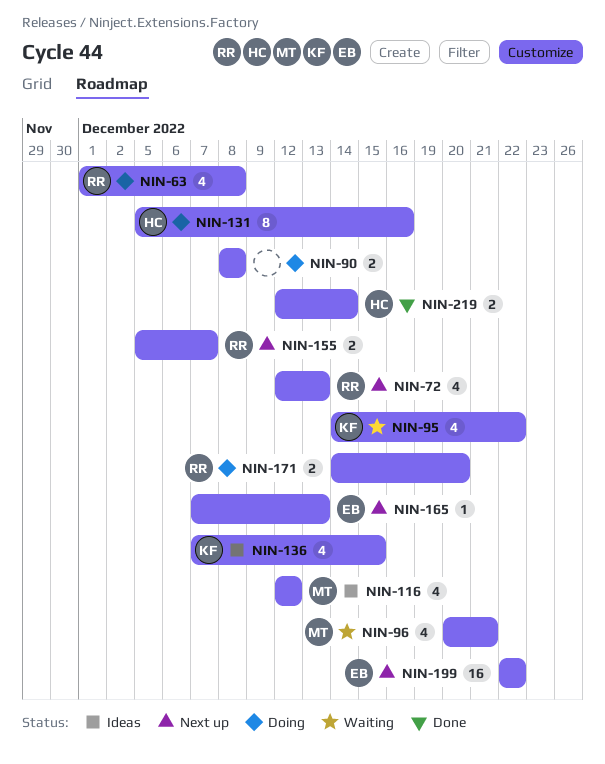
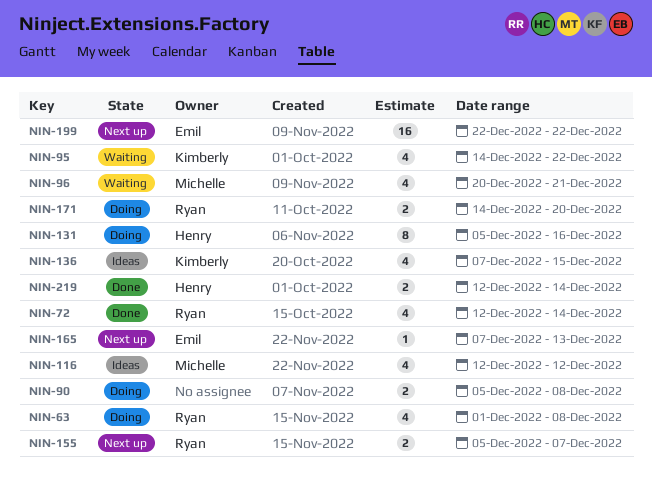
NIN-72, status: Next up -> Done
NIN-72, due: Dec 13 -> Dec 14
NIN-90, start: Dec 8 -> Dec 5

